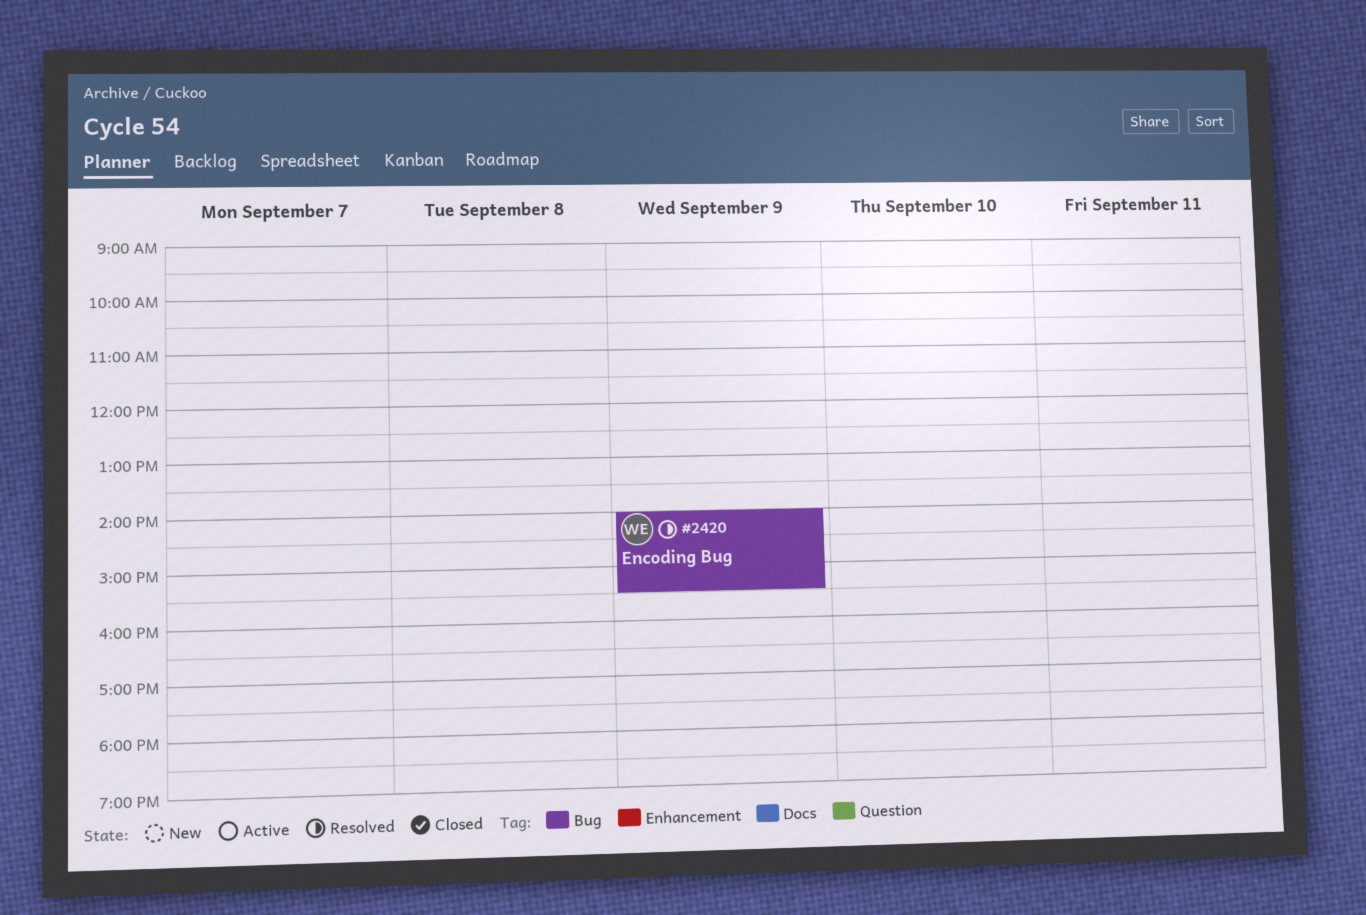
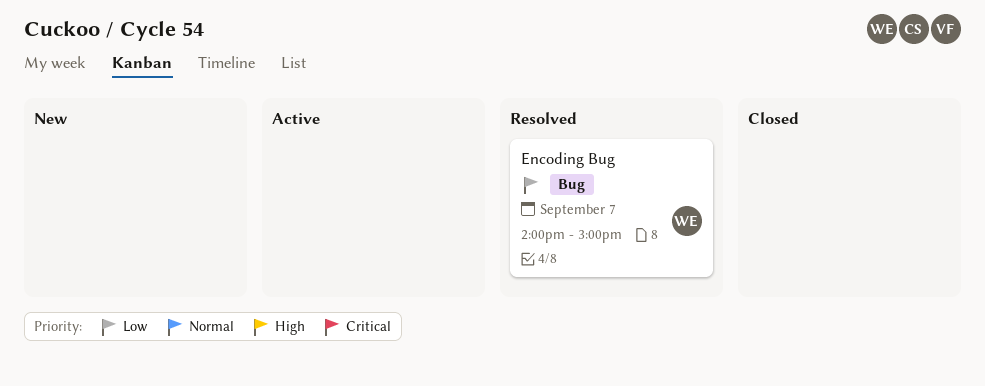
Encoding Bug, day: Sep 9 -> Sep 7
Encoding Bug, ends: 15:30 -> 15:00

